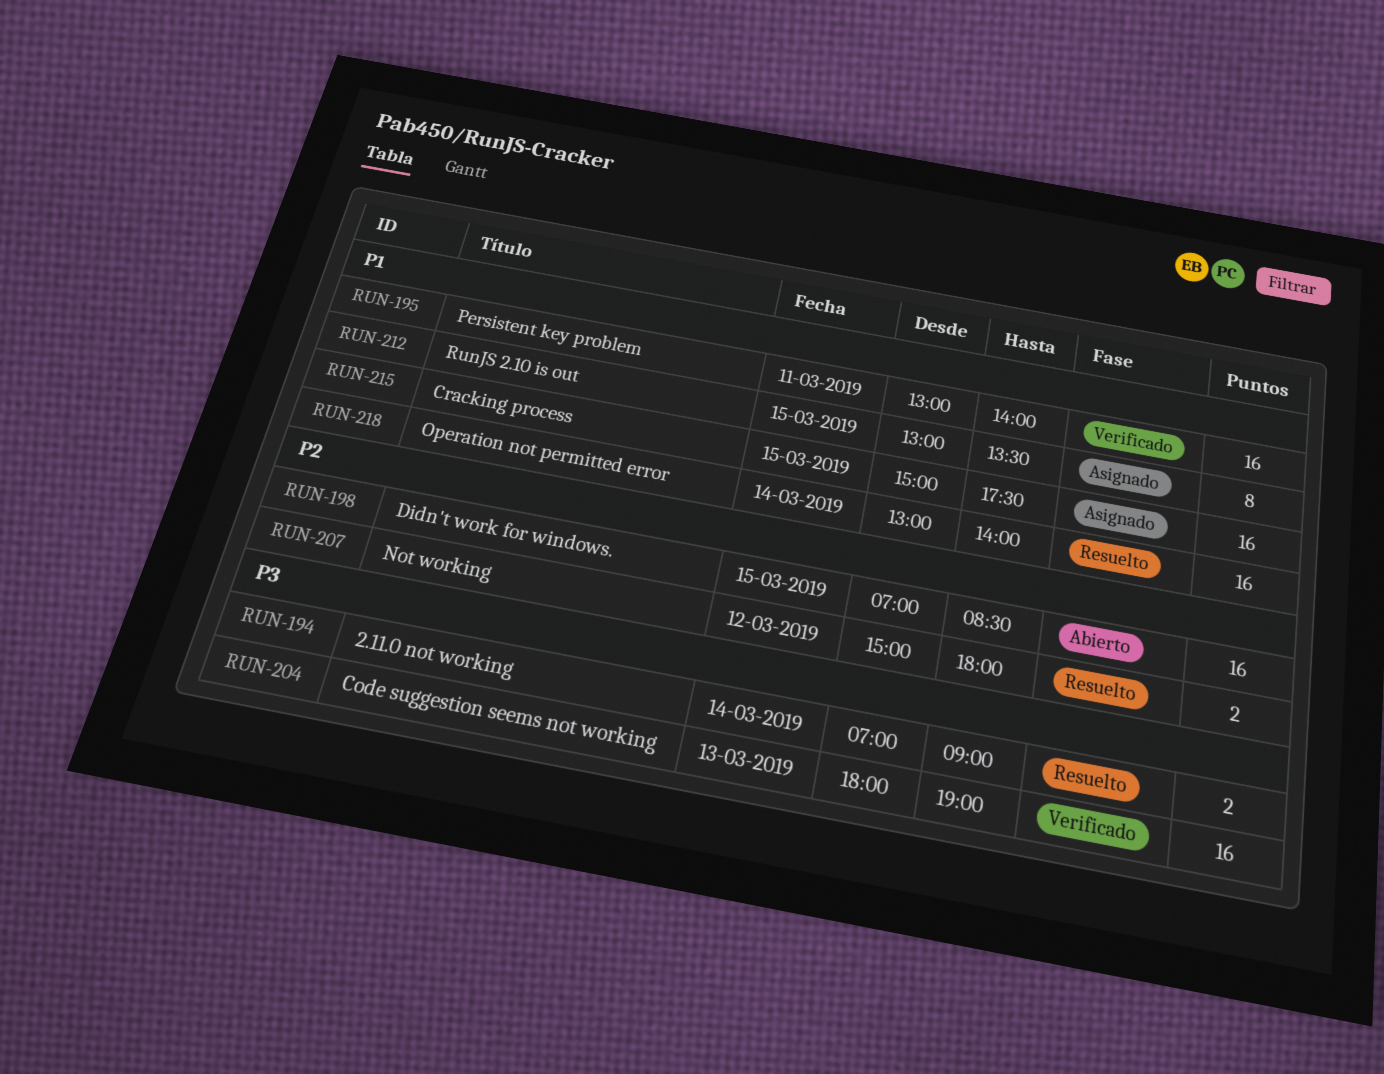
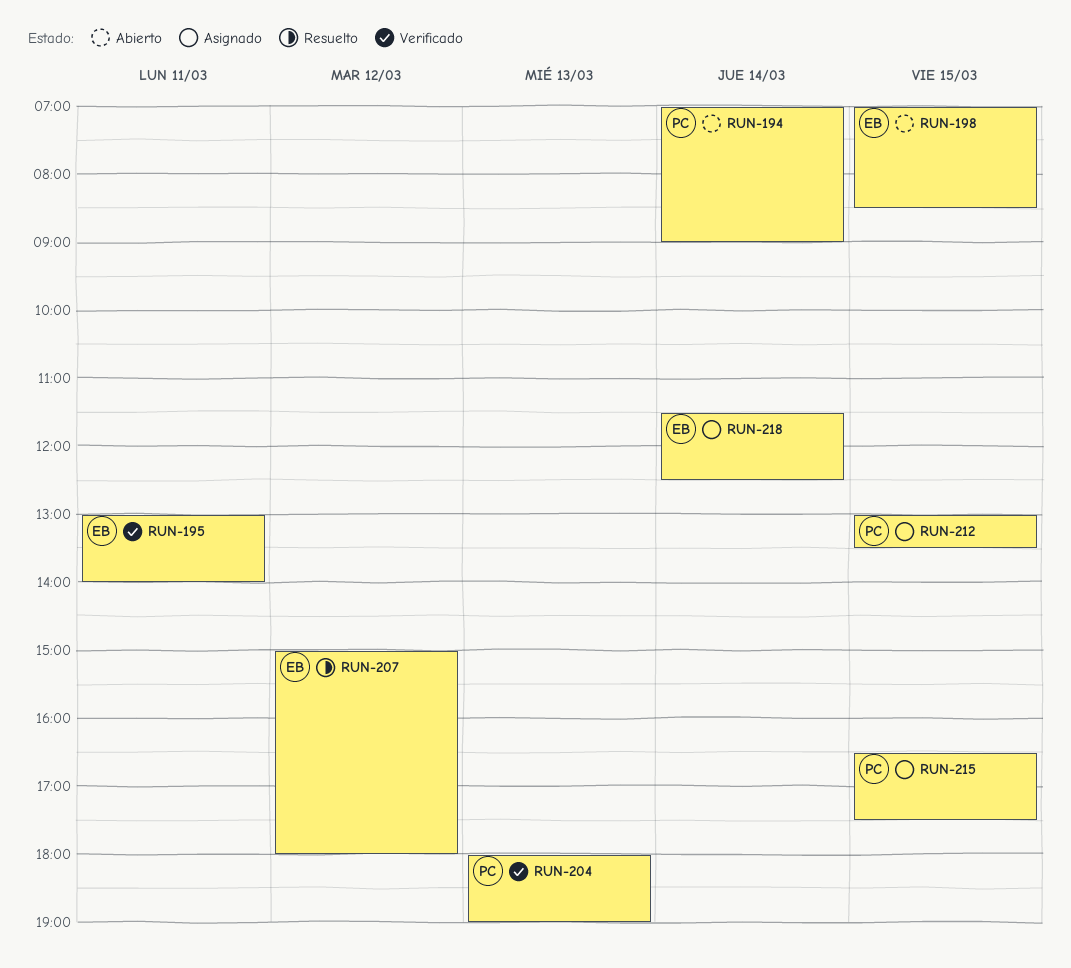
RUN-194, status: Resuelto -> Abierto
RUN-215, begins: 15:00 -> 16:30
RUN-218, status: Resuelto -> Asignado
RUN-218, begins: 13:00 -> 11:30
RUN-218, ends: 14:00 -> 12:30

